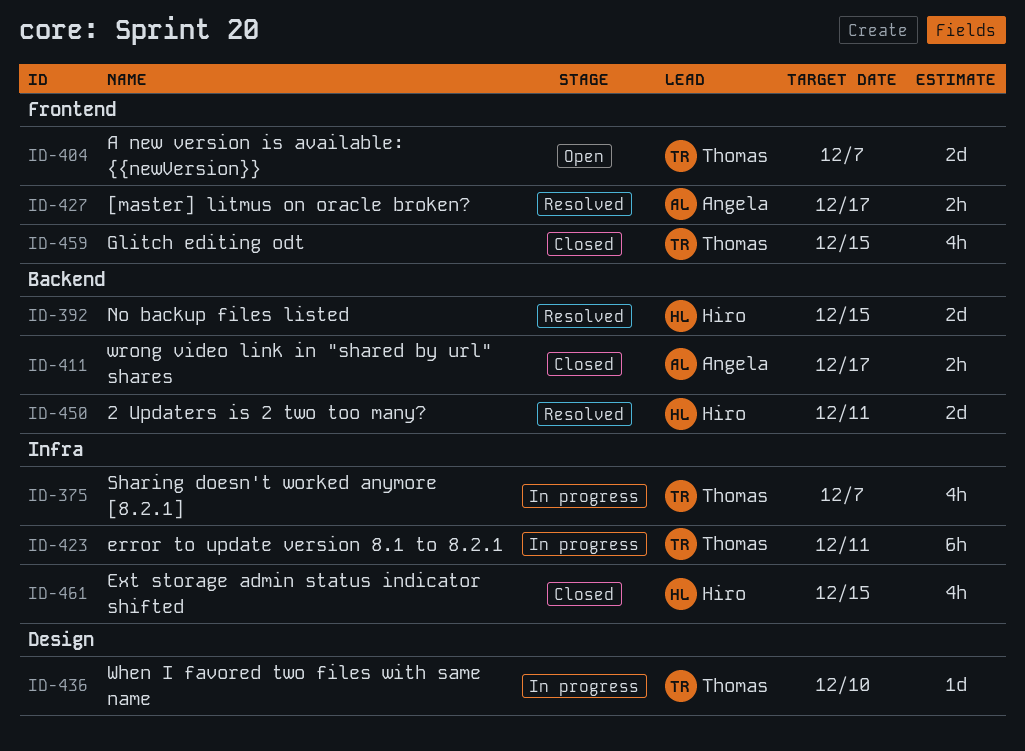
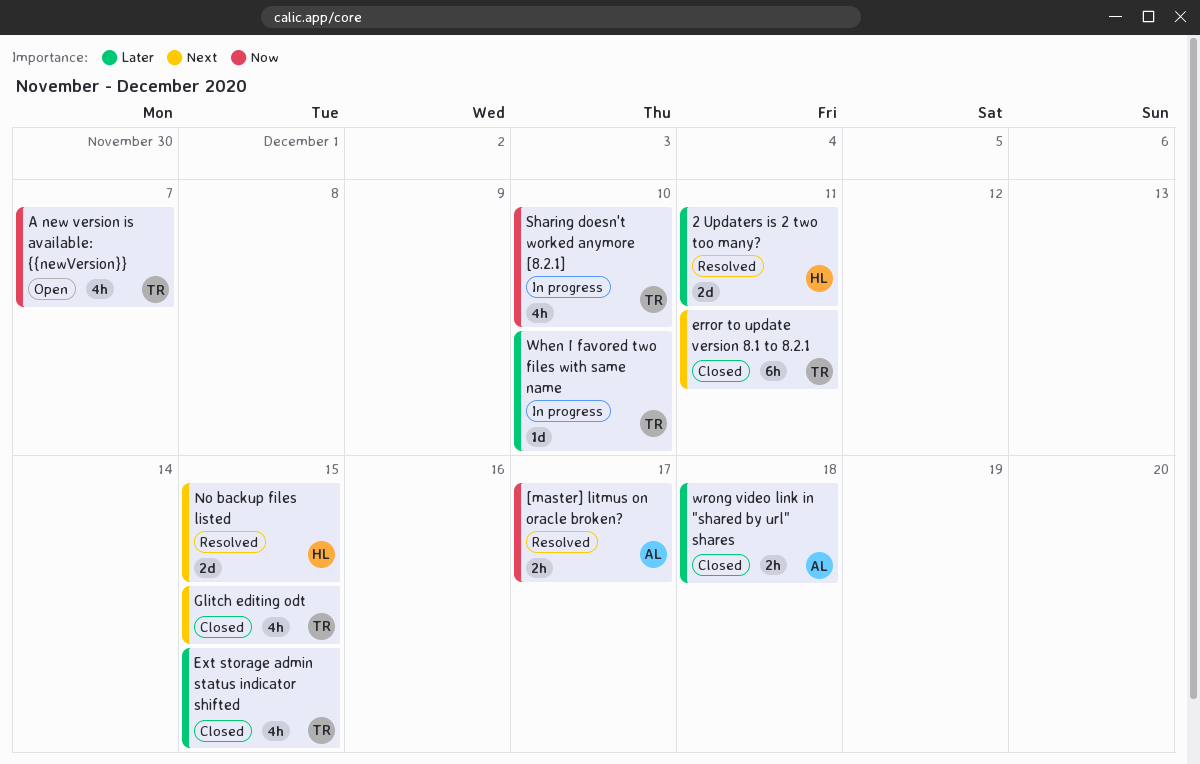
A new version is available: {{newVersion}}, estimate: 2d -> 4h
error to update version 8.1 to 8.2.1, status: In progress -> Closed
Ext storage admin status indicator shifted, owner: Hiro -> Thomas
Sharing doesn't worked anymore [8.2.1], due: Dec 7 -> Dec 10
wrong video link in "shared by url" shares, due: Dec 17 -> Dec 18

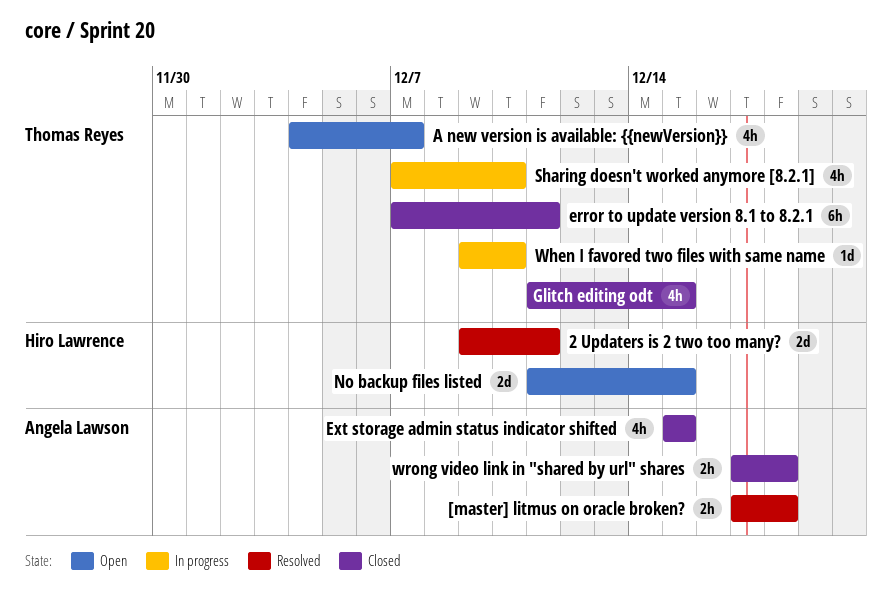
[master] litmus on oracle broken?, due: Dec 17 -> Dec 18
Ext storage admin status indicator shifted, owner: Thomas Reyes -> Angela Lawson
No backup files listed, status: Resolved -> Open

